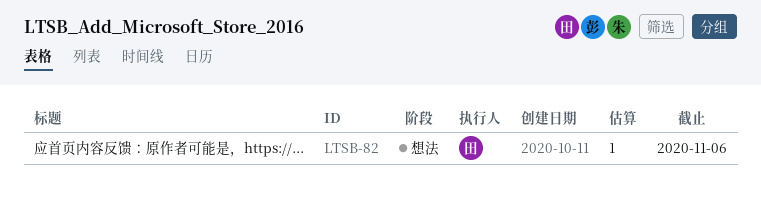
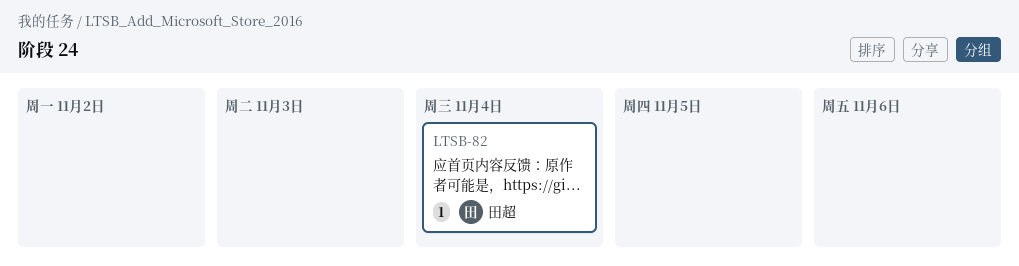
LTSB-82, due: Nov 6 -> Nov 4

